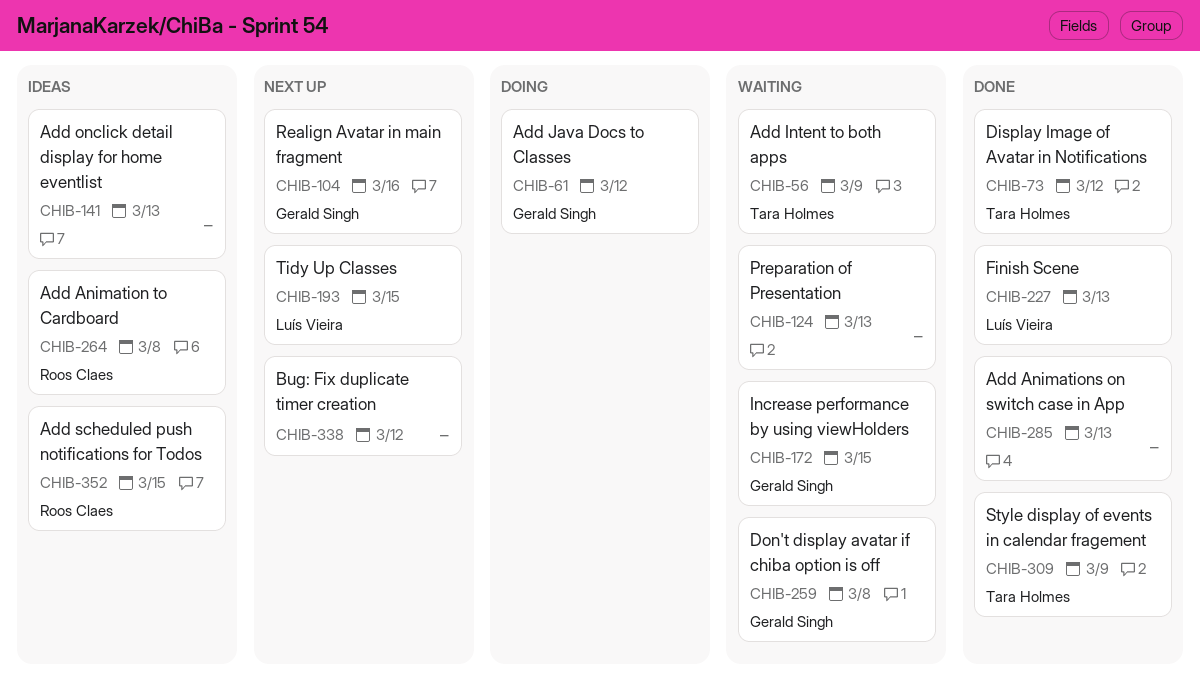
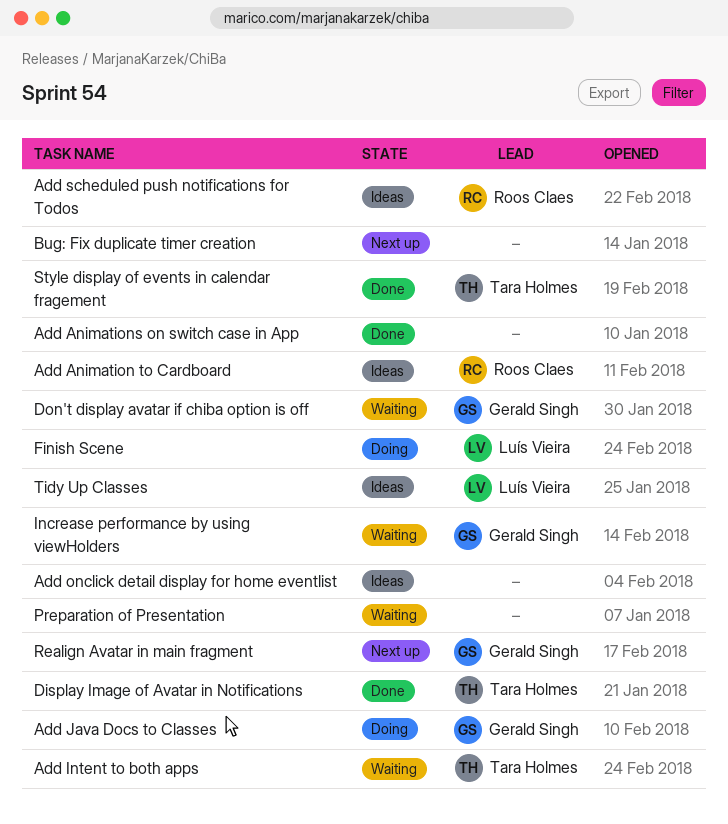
Finish Scene, status: Done -> Doing
Tidy Up Classes, status: Next up -> Ideas

